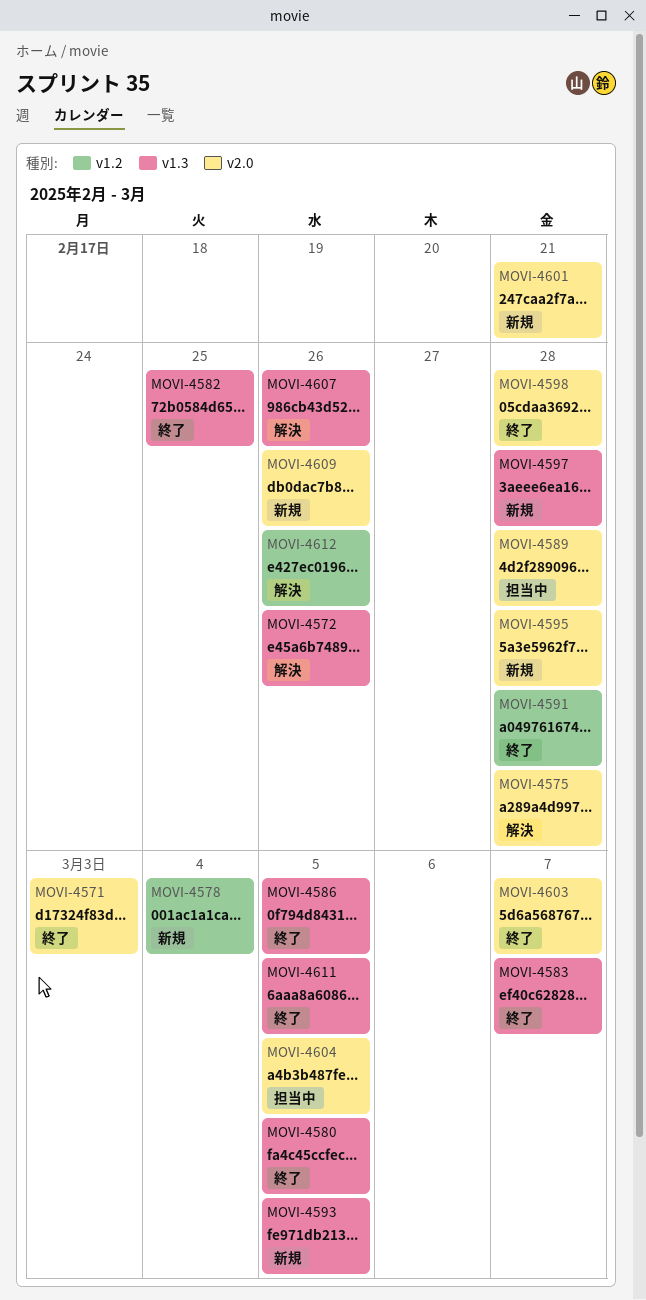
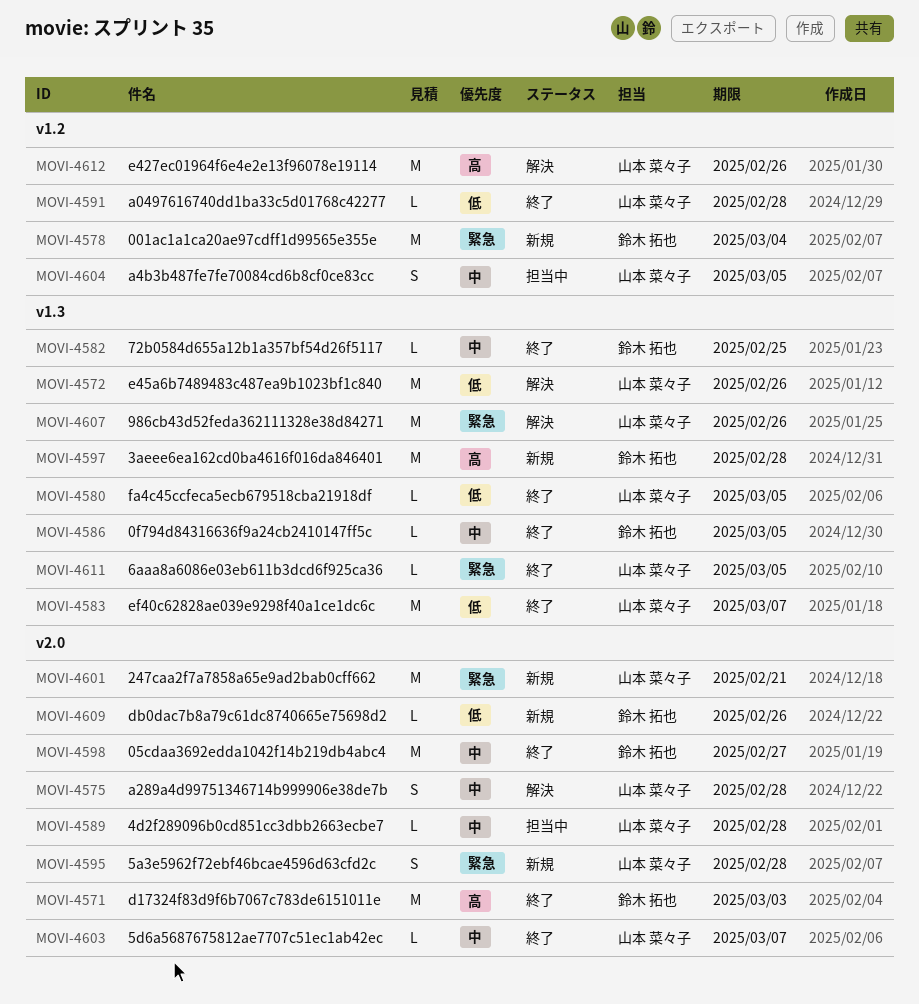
MOVI-4593: present -> none
MOVI-4598, due: Feb 28 -> Feb 27
MOVI-4604, label: v2.0 -> v1.2

